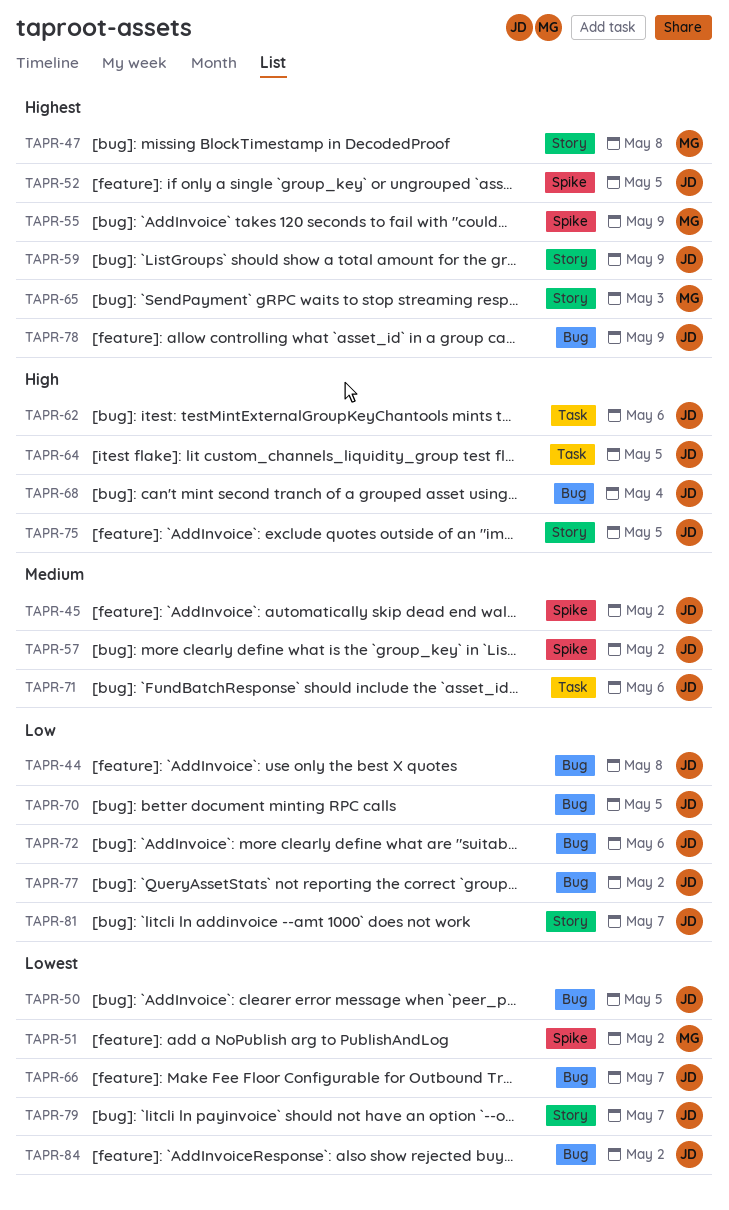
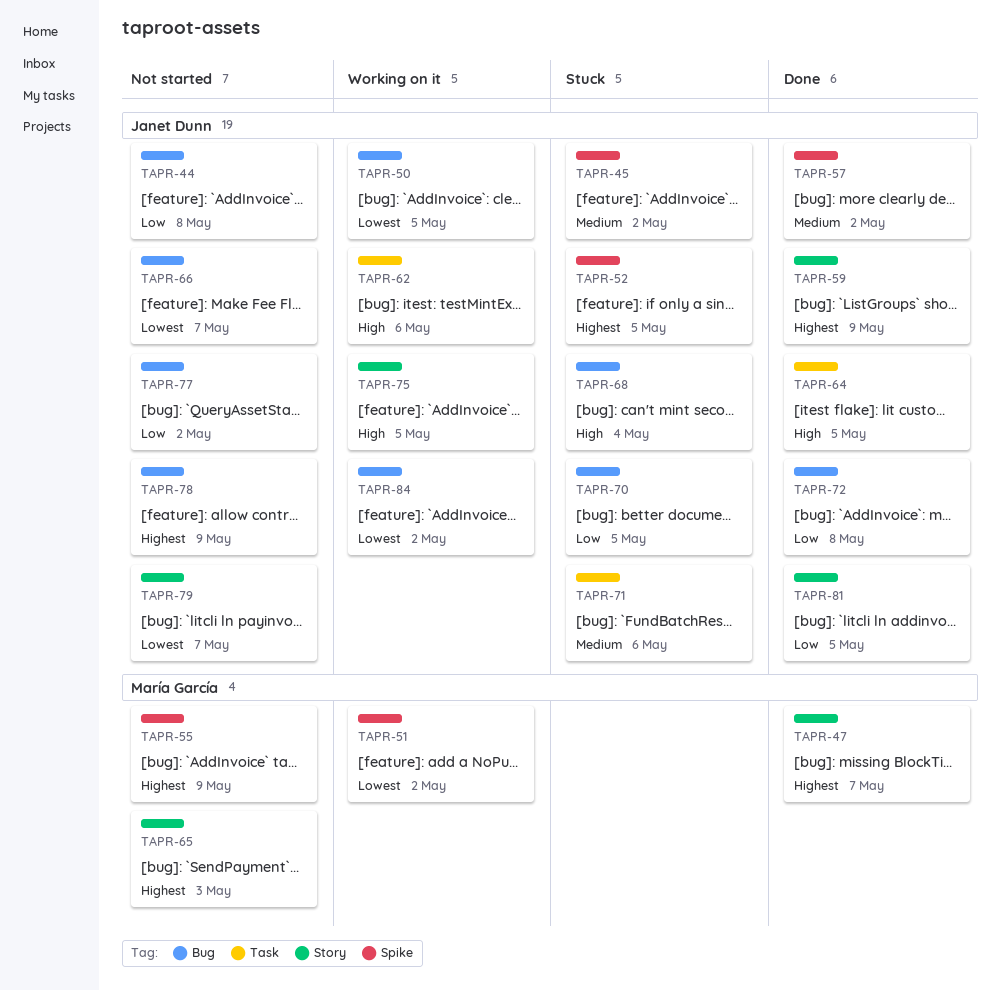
TAPR-47, due: May 8 -> May 7
TAPR-72, due: May 6 -> May 8
TAPR-81, due: May 7 -> May 5

